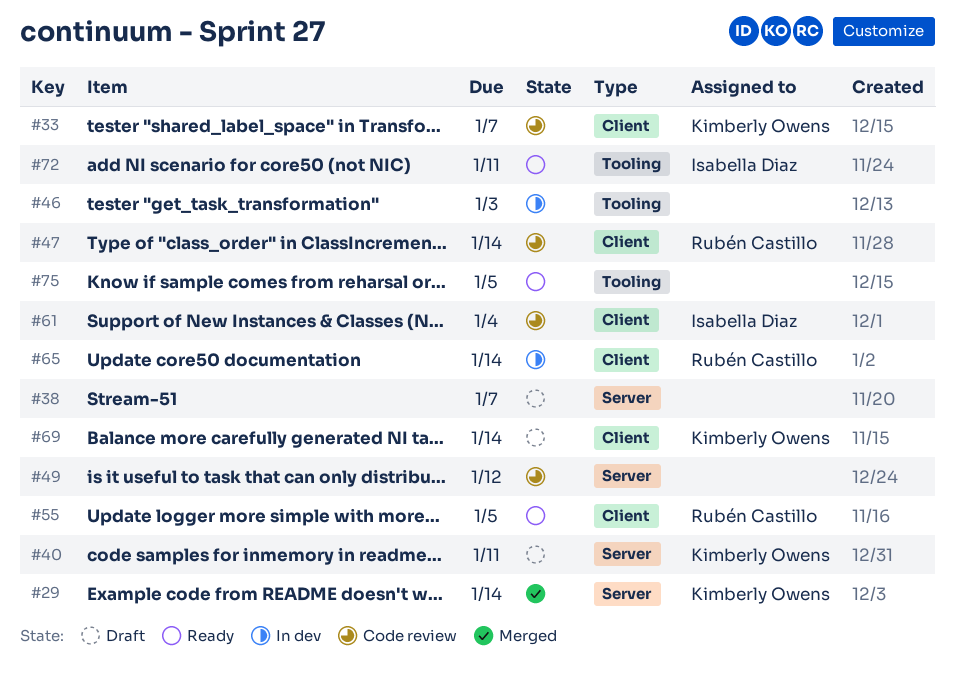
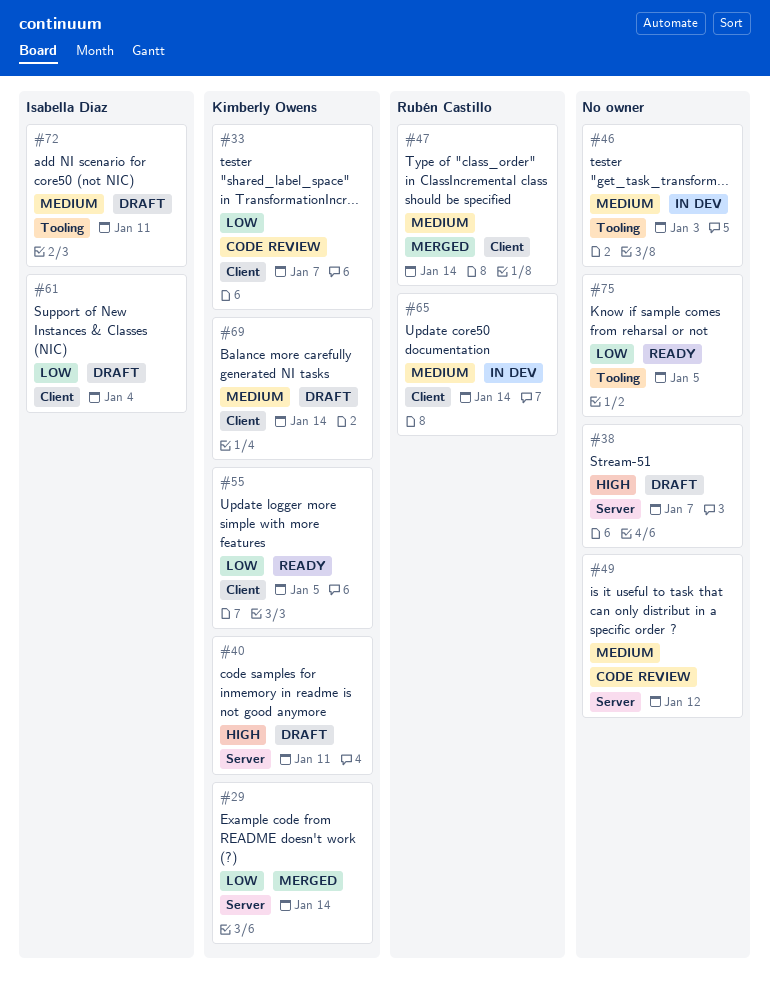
#47, status: Code review -> Merged
#55, owner: Rubén Castillo -> Kimberly Owens
#61, status: Code review -> Draft
#72, status: Ready -> Draft

